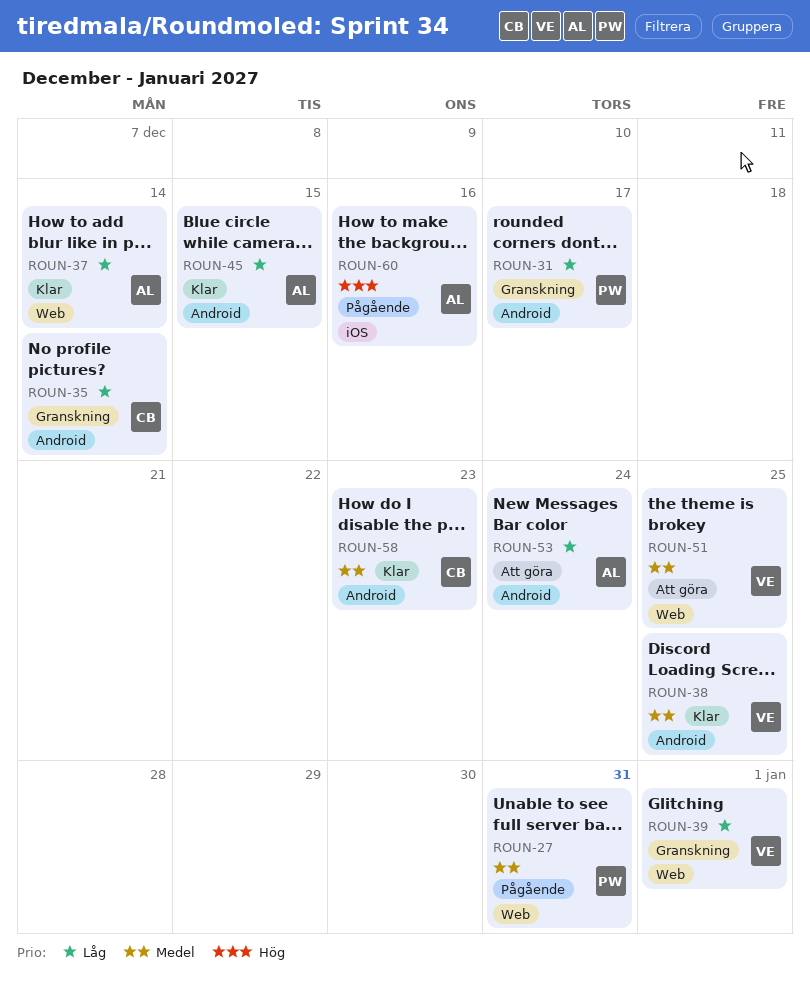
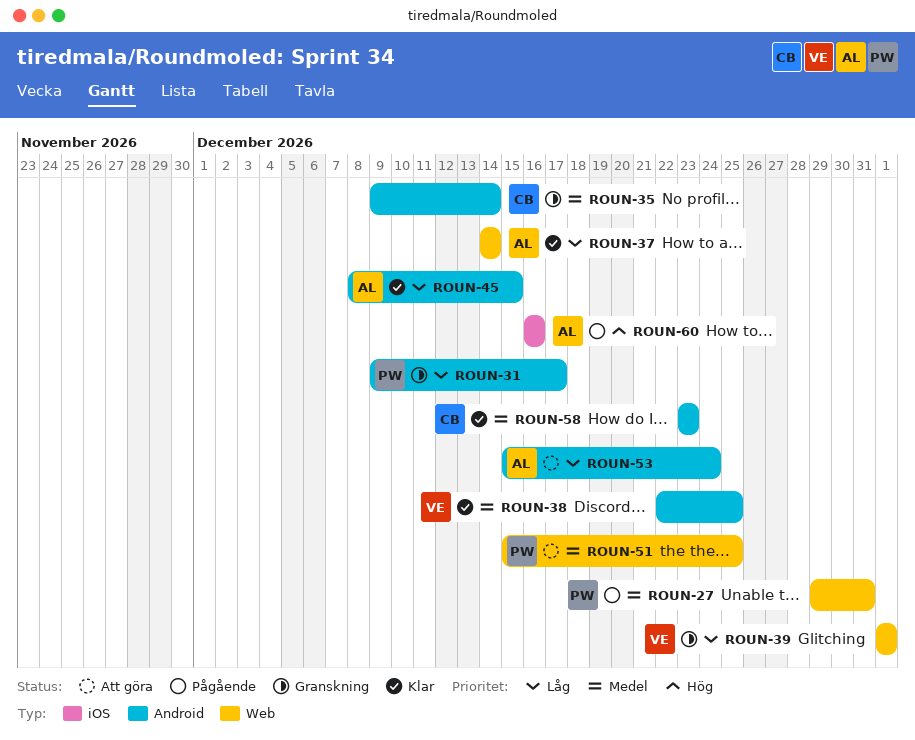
ROUN-35, priority: Låg -> Medel
ROUN-51, owner: VE -> PW

